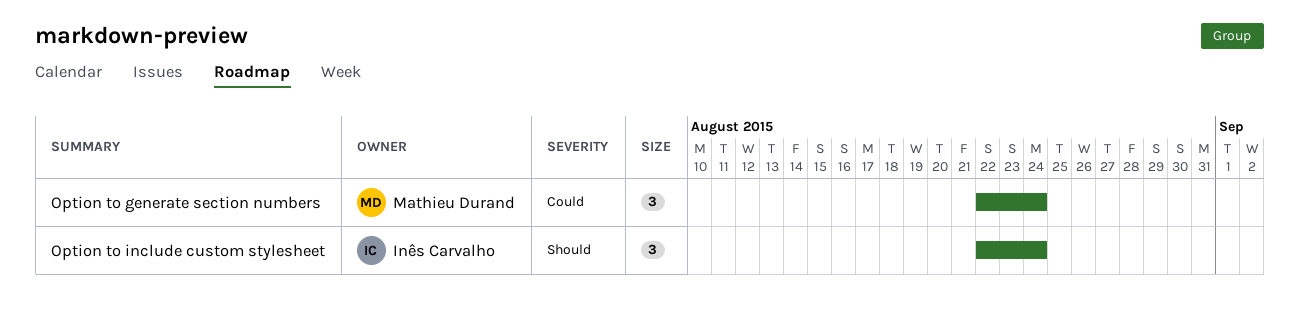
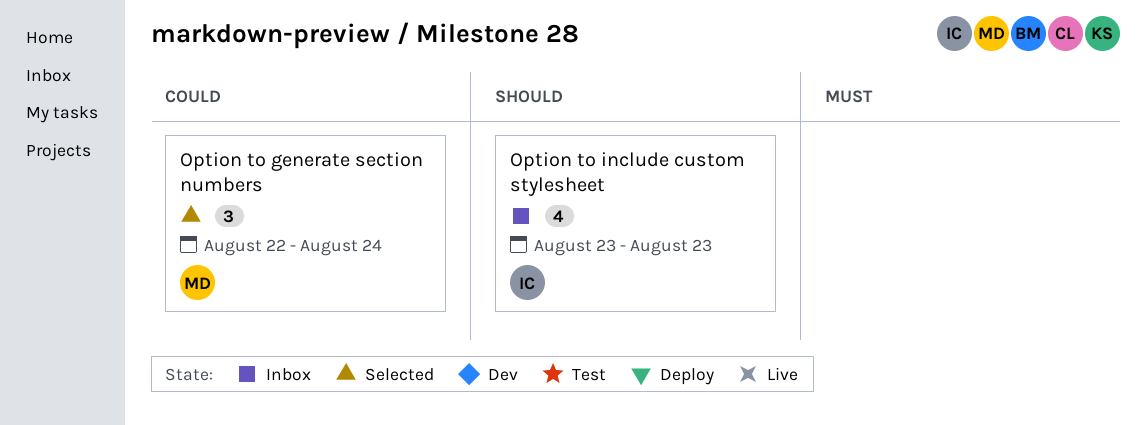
Option to include custom stylesheet, estimate: 3 -> 4
Option to include custom stylesheet, start: Aug 22 -> Aug 23
Option to include custom stylesheet, due: Aug 24 -> Aug 23

